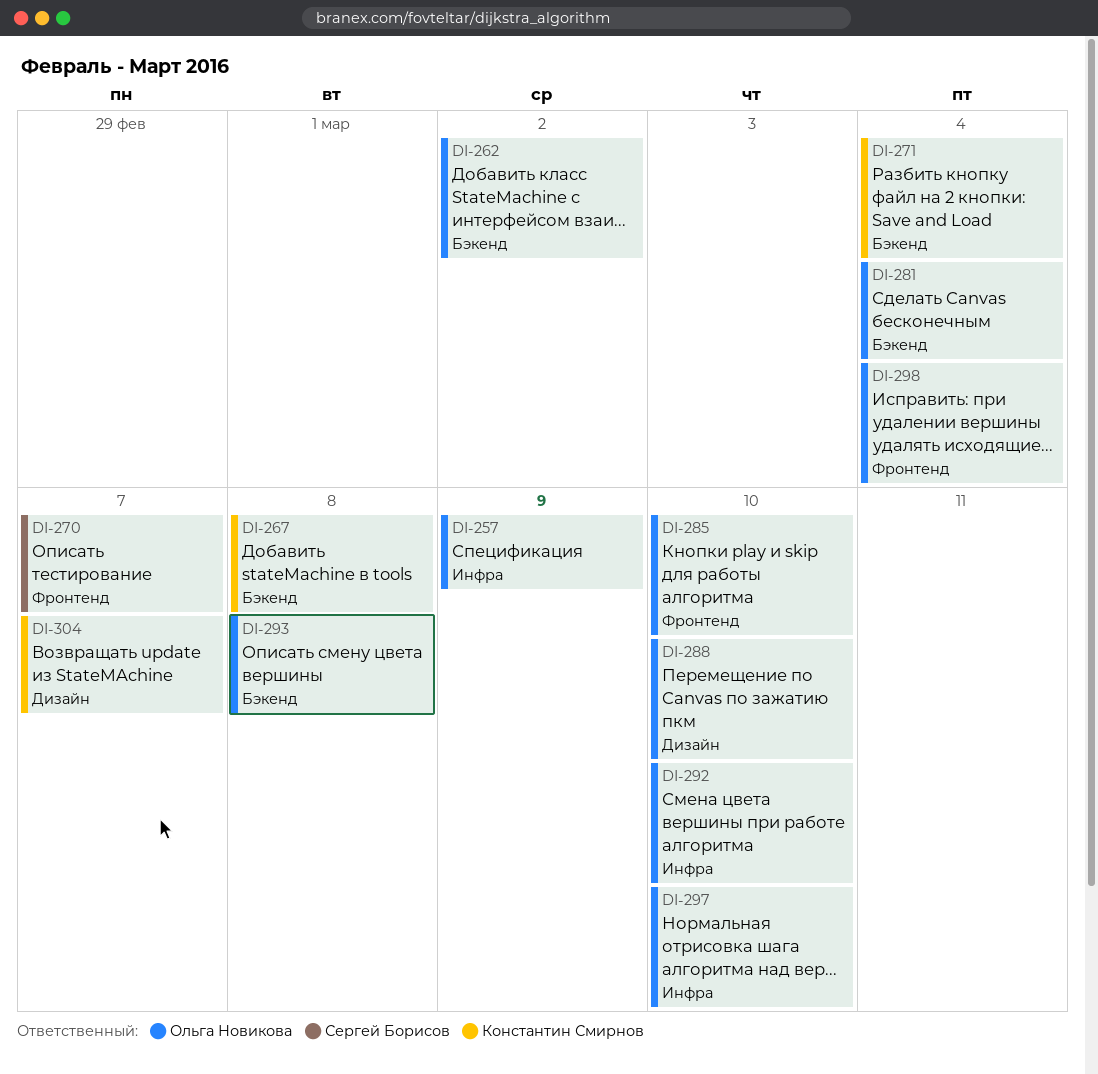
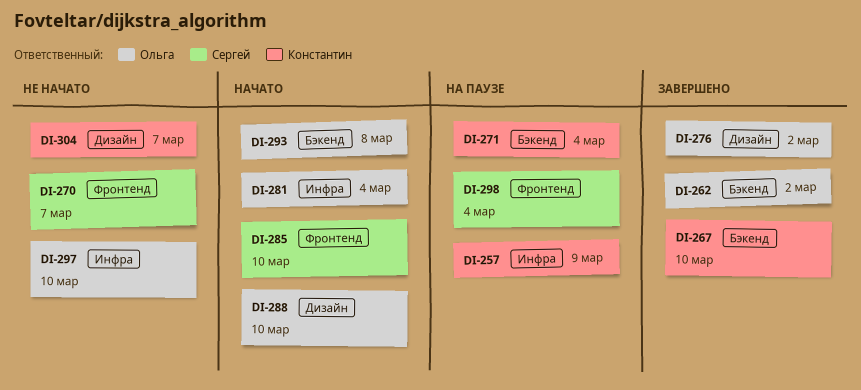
DI-257, owner: Ольга Новикова -> Константин Смирнов
DI-267, due: Mar 8 -> Mar 10
DI-276: none -> present
DI-281, label: Бэкенд -> Инфра
DI-285, owner: Ольга Новикова -> Сергей Борисов
DI-292: present -> none
DI-298, owner: Ольга Новикова -> Сергей Борисов

